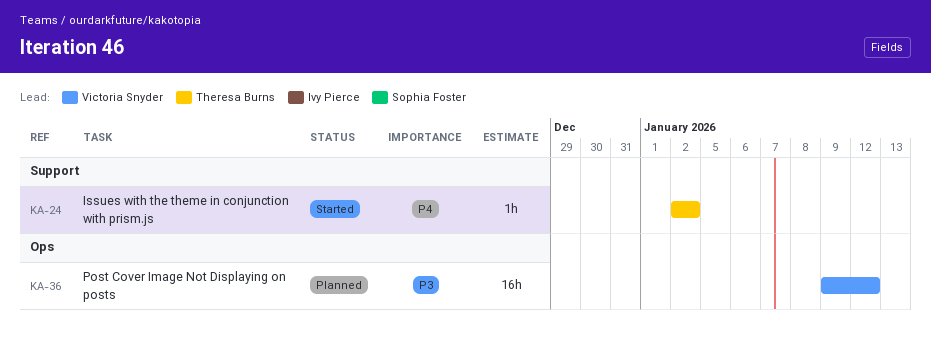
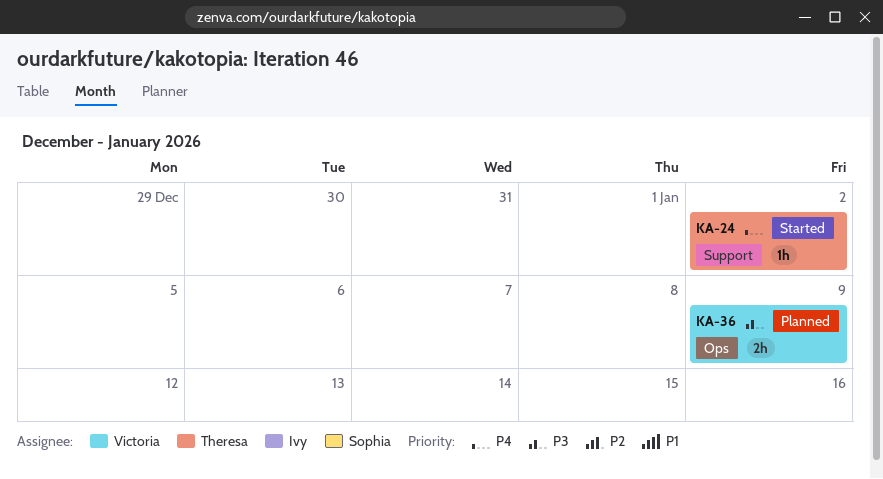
KA-36, estimate: 16h -> 2h
KA-36, due: Jan 12 -> Jan 9

